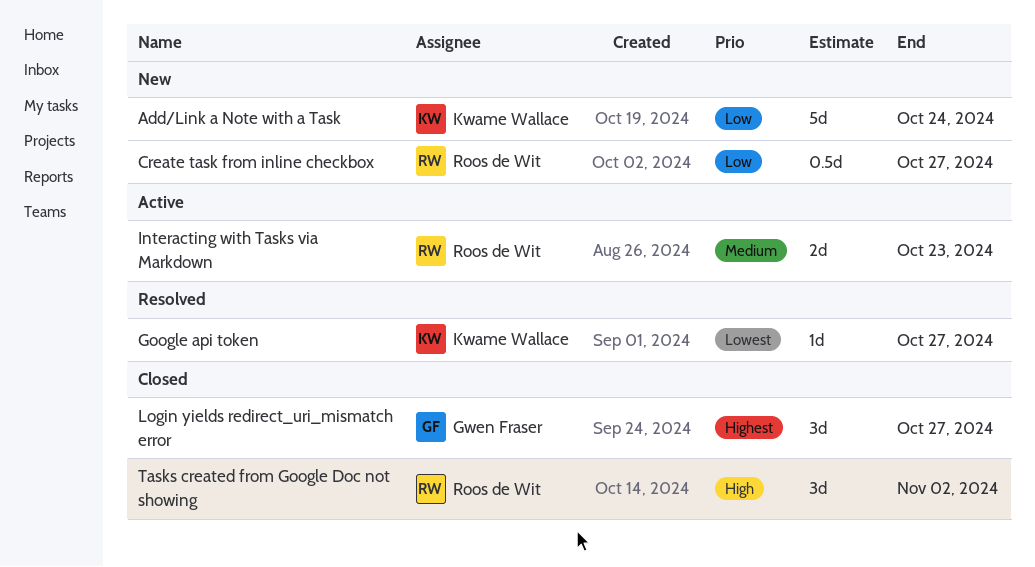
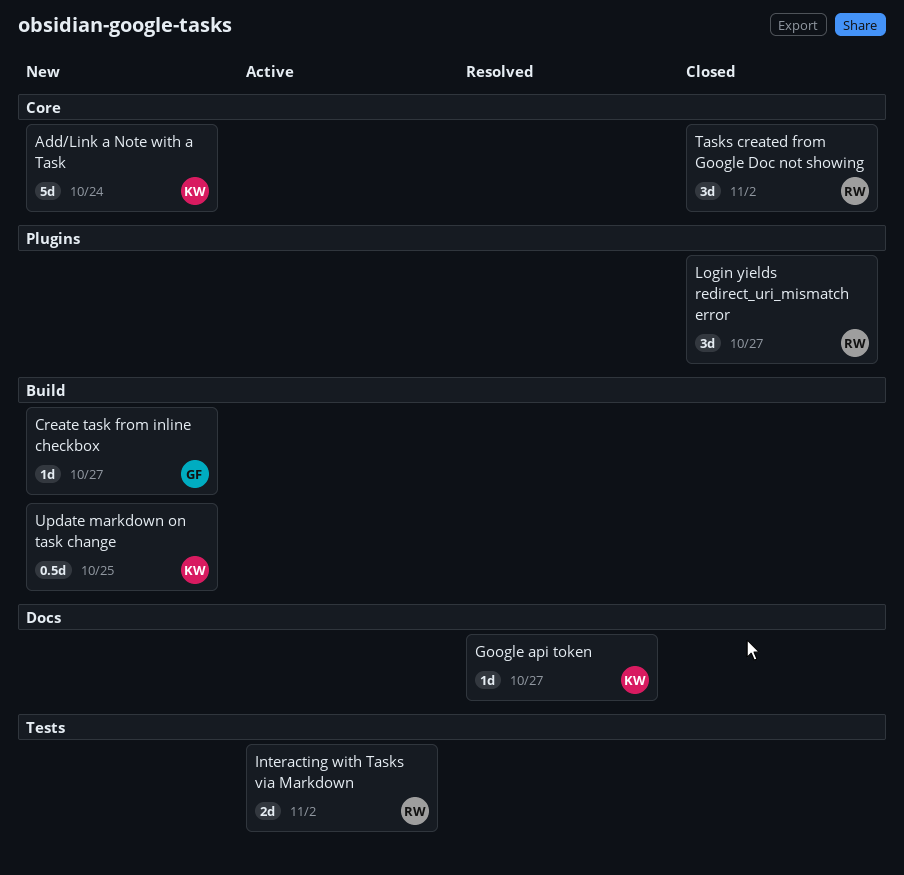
Create task from inline checkbox, owner: Roos de Wit -> Gwen Fraser
Create task from inline checkbox, estimate: 0.5d -> 1d
Interacting with Tasks via Markdown, due: Oct 23 -> Nov 2
Login yields redirect_uri_mismatch error, owner: Gwen Fraser -> Roos de Wit
Update markdown on task change: none -> present

